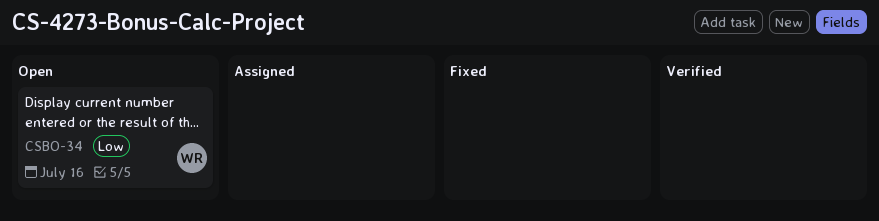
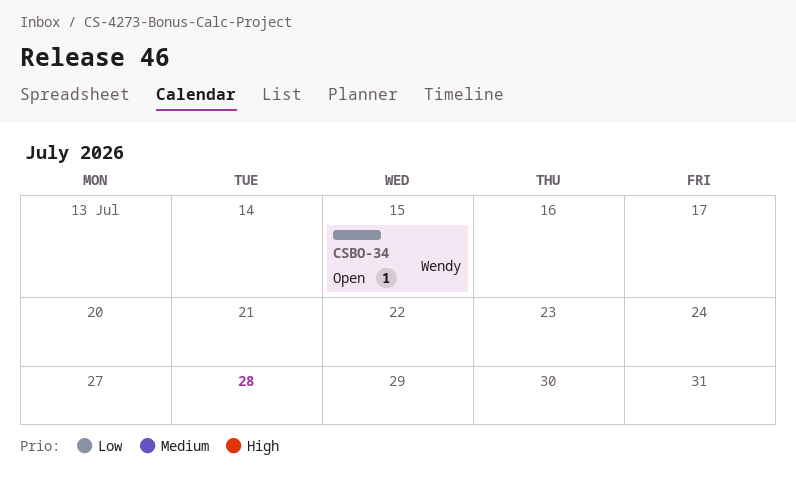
CSBO-34, due: Jul 16 -> Jul 15

